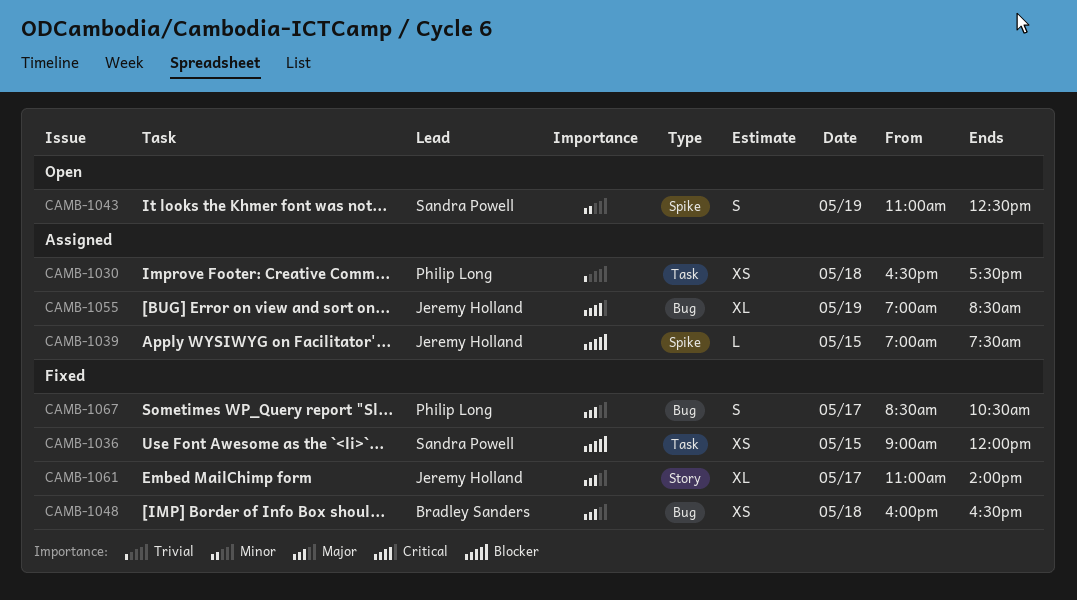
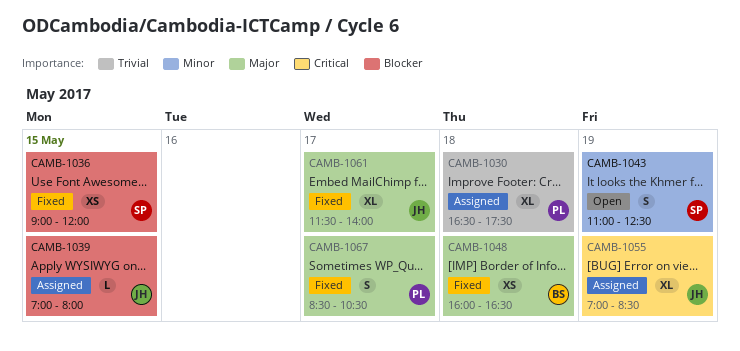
CAMB-1030, estimate: XS -> XL
CAMB-1039, ends: 07:30 -> 08:00
CAMB-1061, begins: 11:00 -> 11:30

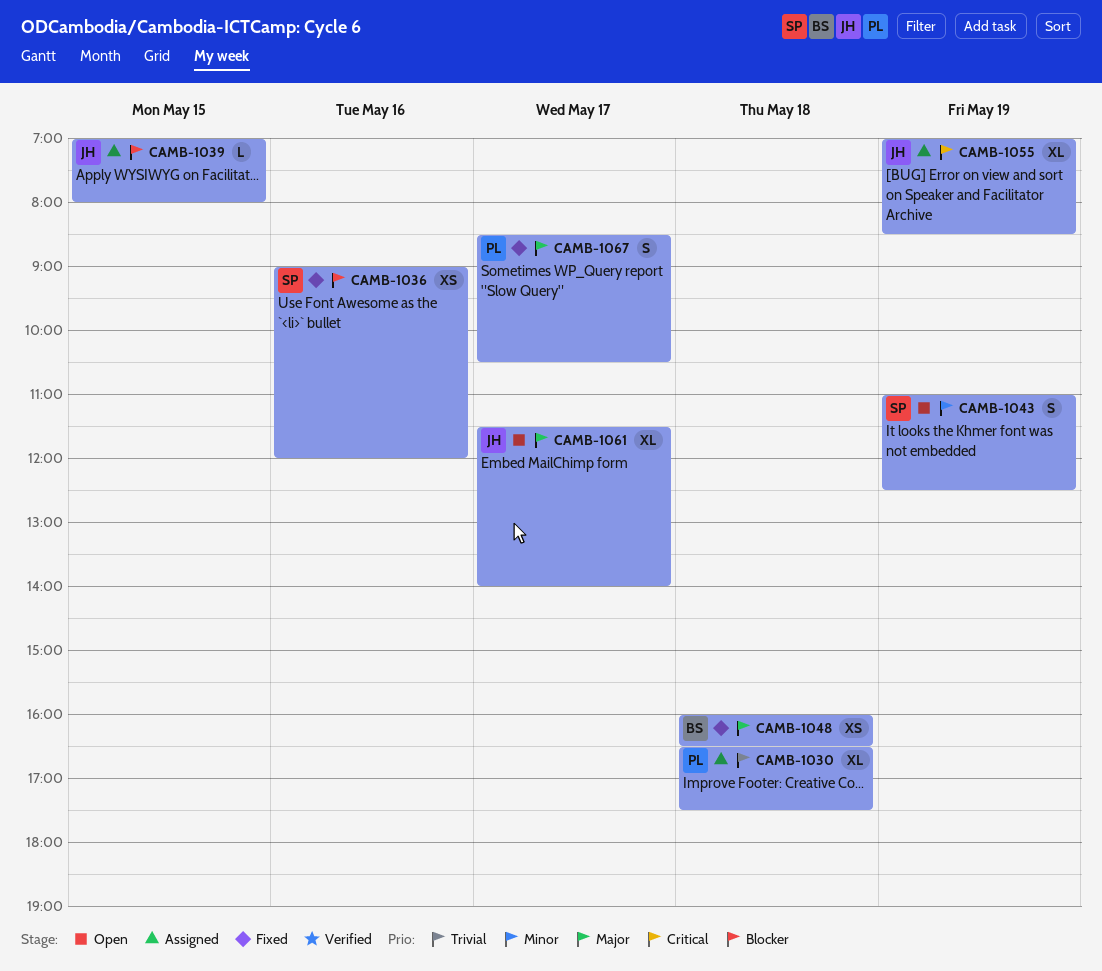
CAMB-1036, day: May 15 -> May 16
CAMB-1061, status: Fixed -> Open

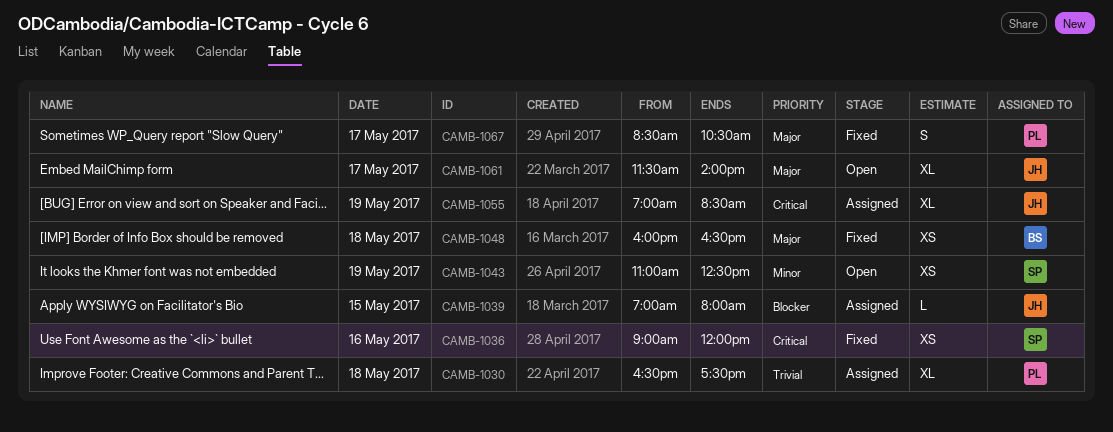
CAMB-1036, priority: Blocker -> Critical
CAMB-1043, estimate: S -> XS

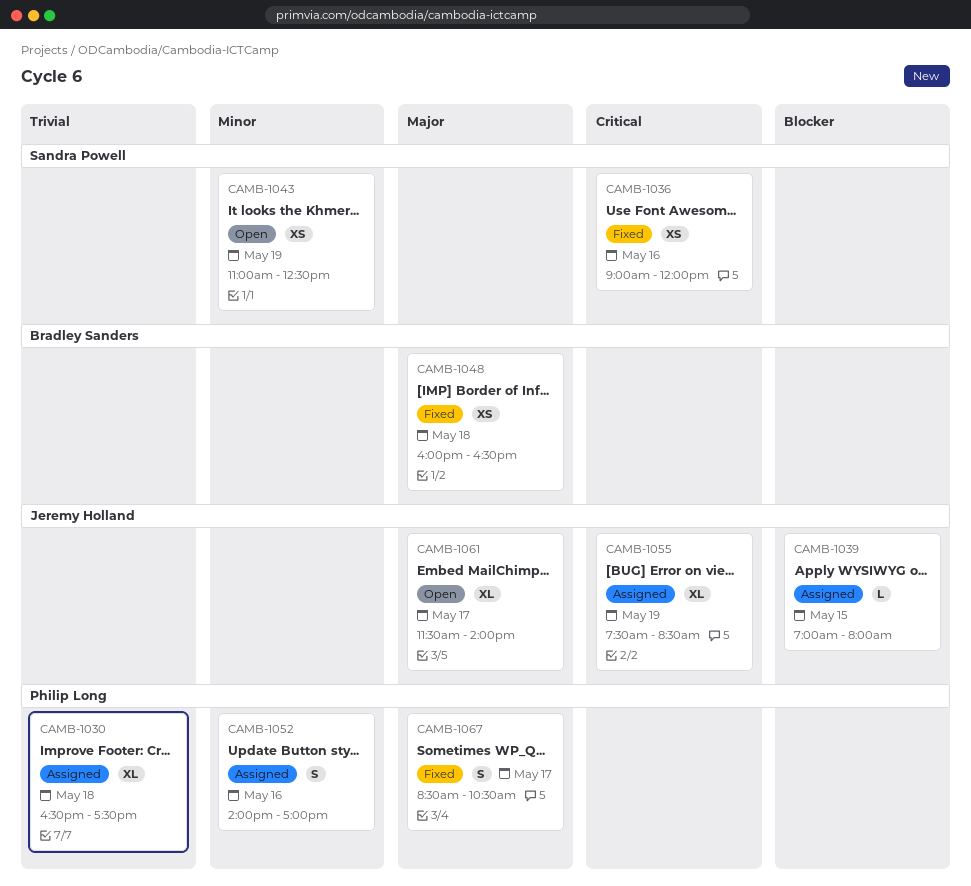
CAMB-1052: none -> present
CAMB-1055, begins: 07:00 -> 07:30

